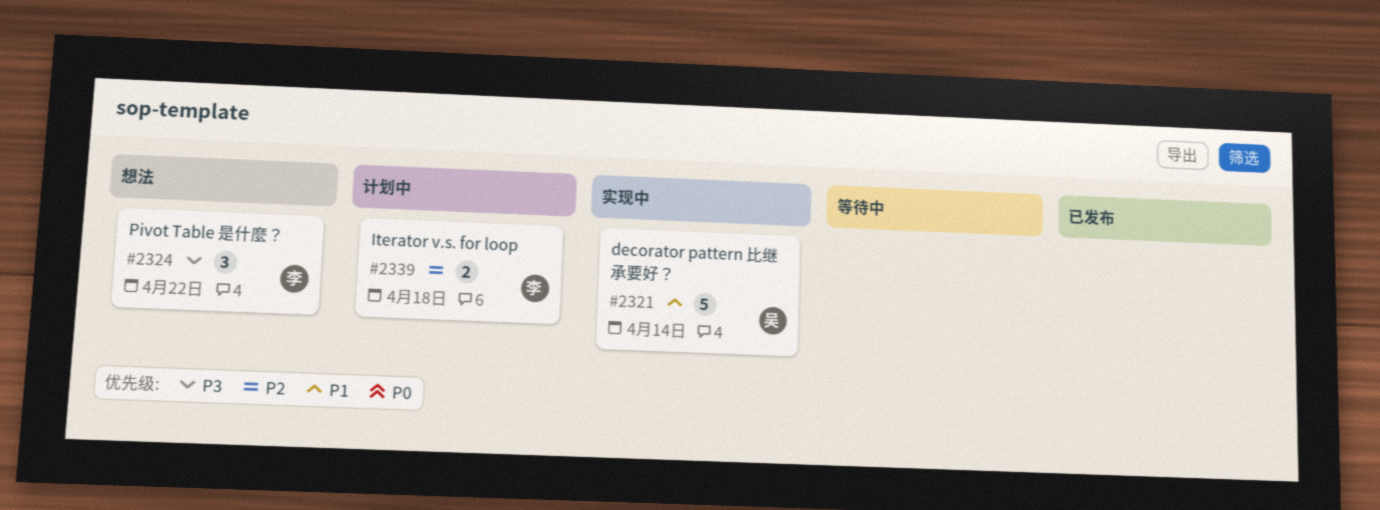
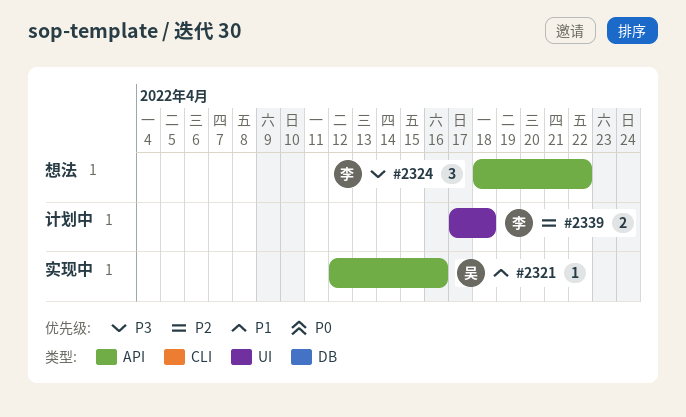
#2321, estimate: 5 -> 1
#2321, due: Apr 14 -> Apr 16

